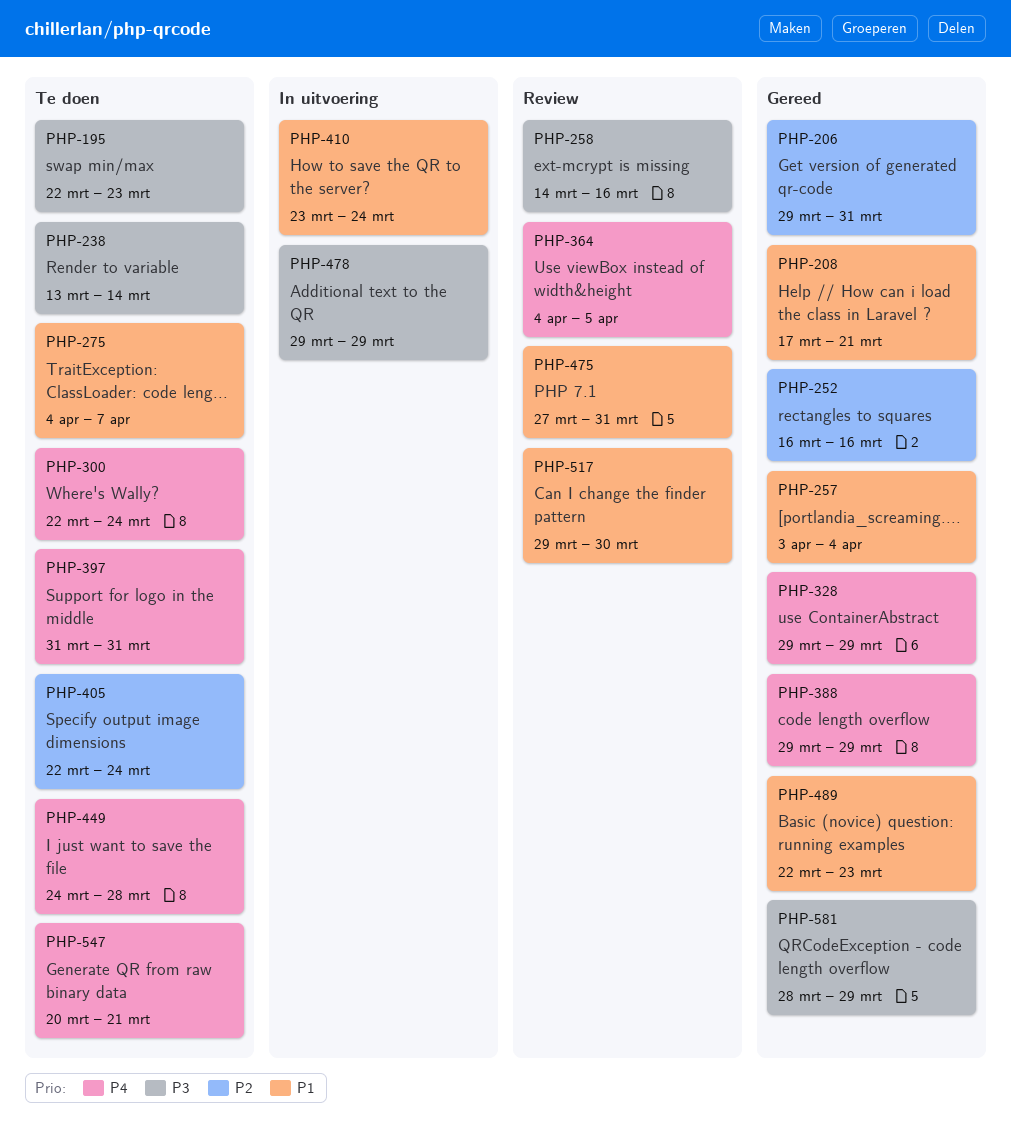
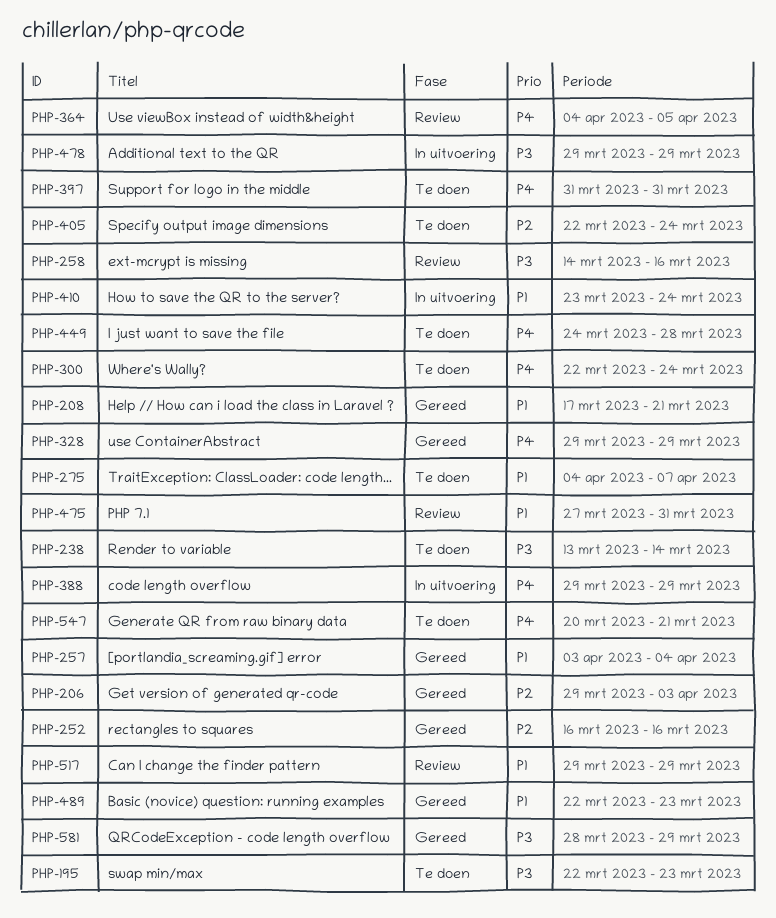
PHP-206, due: Mar 31 -> Apr 3
PHP-388, status: Gereed -> In uitvoering
PHP-517, due: Mar 30 -> Mar 29

